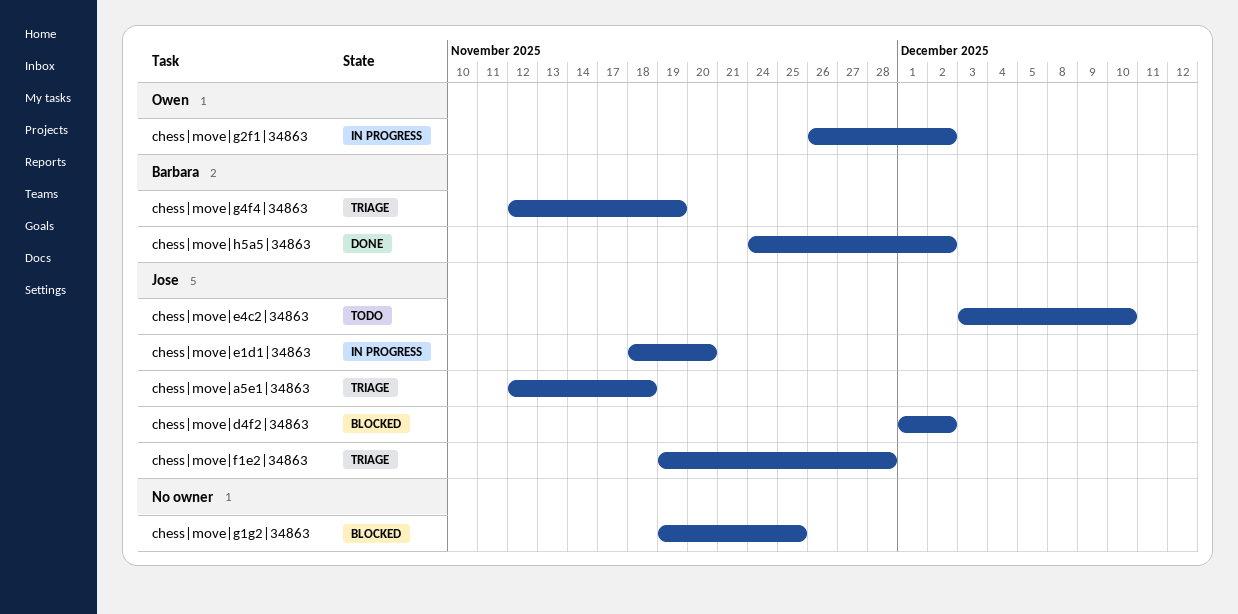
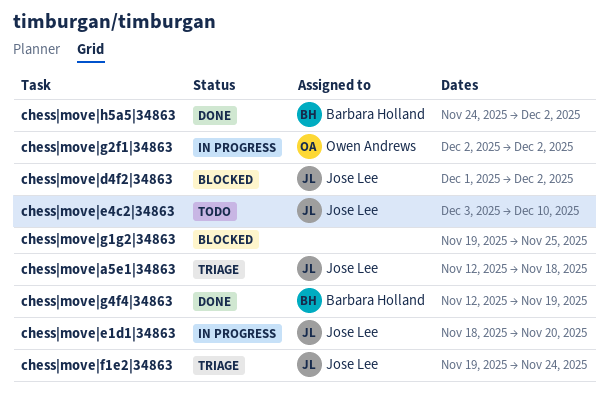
chess|move|f1e2|34863, due: Nov 28 -> Nov 24
chess|move|g2f1|34863, start: Nov 26 -> Dec 2
chess|move|g4f4|34863, status: Triage -> Done

